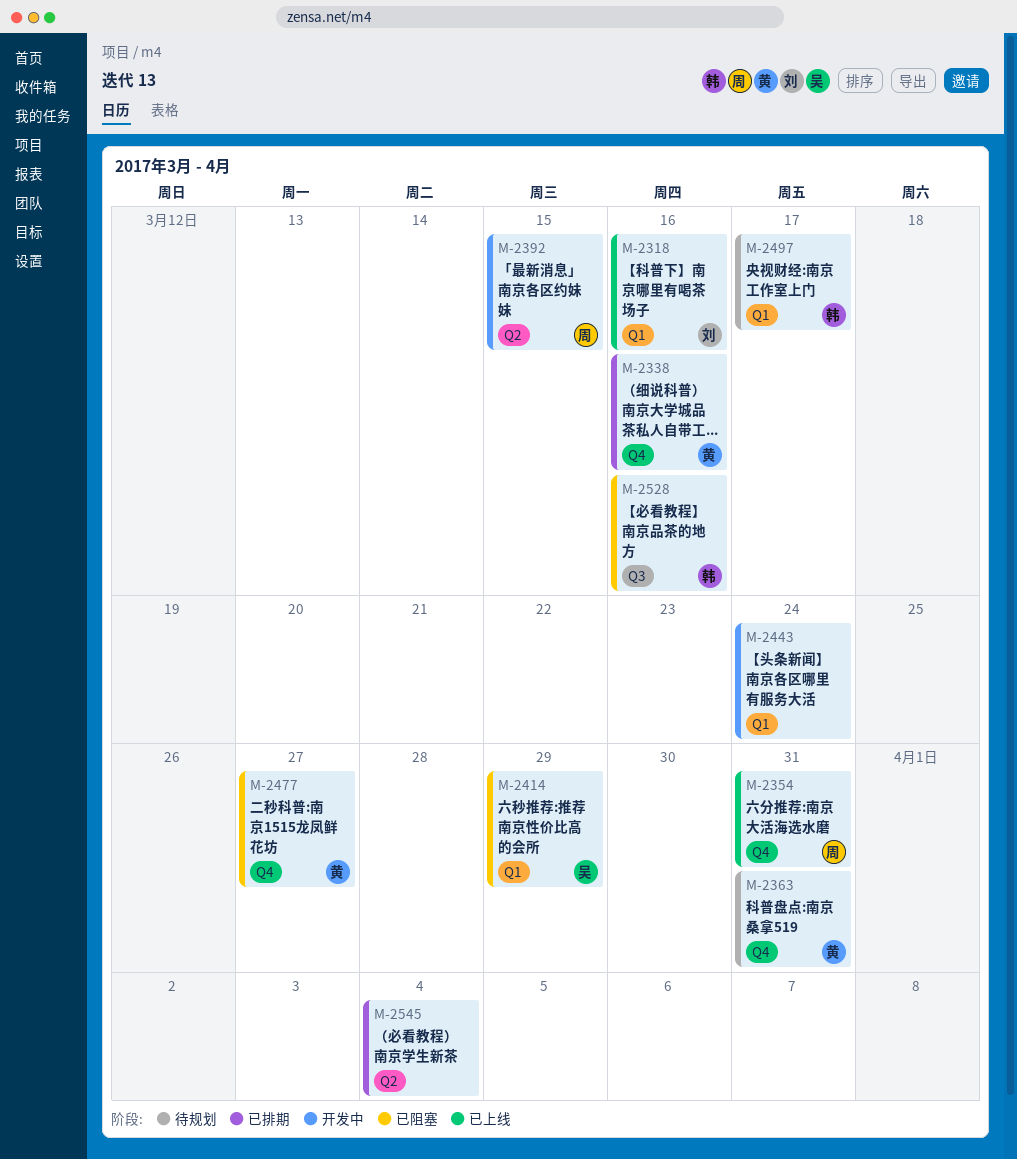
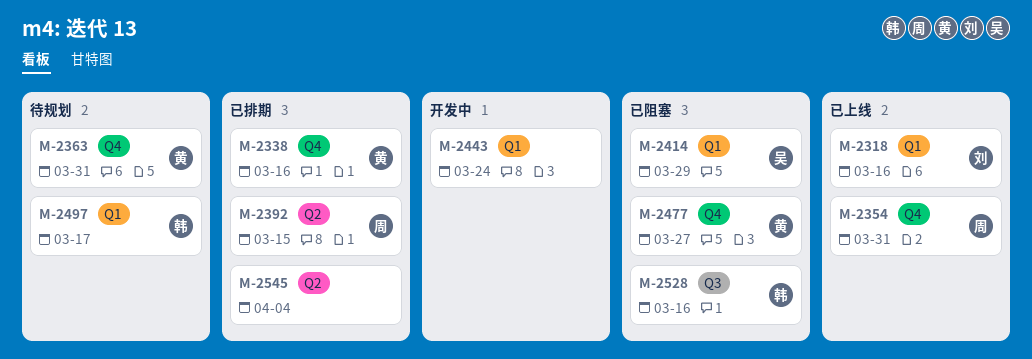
M-2392, status: 开发中 -> 已排期

